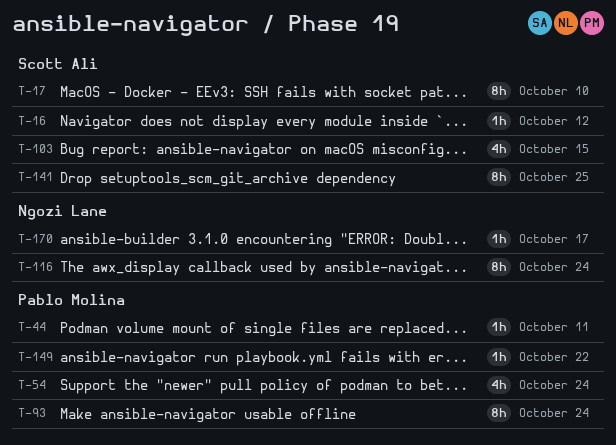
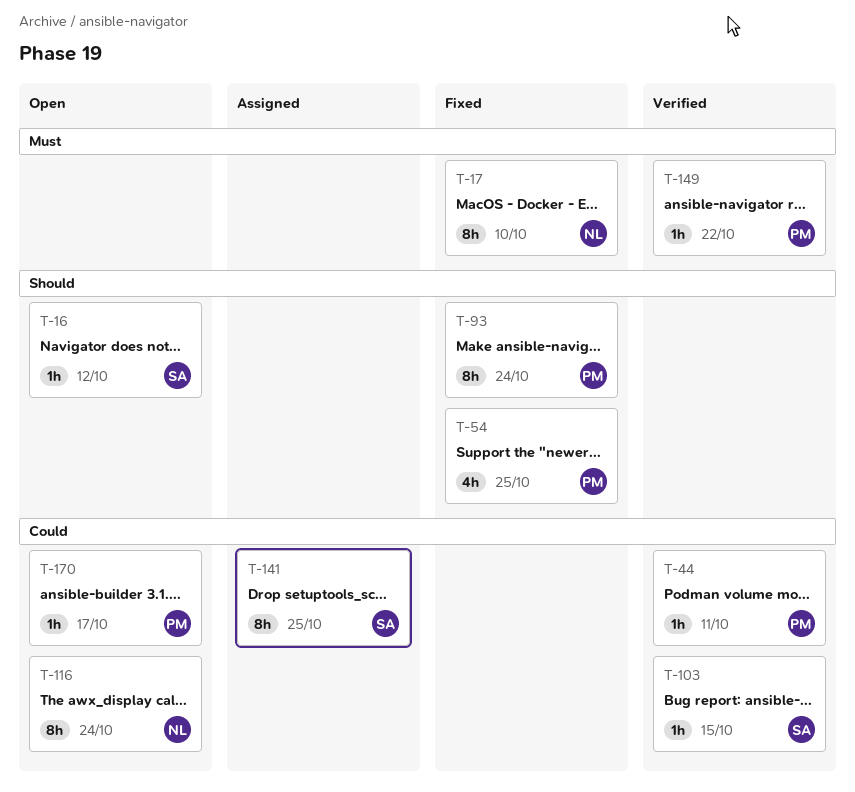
T-17, owner: Scott Ali -> Ngozi Lane
T-54, due: Oct 24 -> Oct 25
T-103, estimate: 4h -> 1h
T-170, owner: Ngozi Lane -> Pablo Molina

